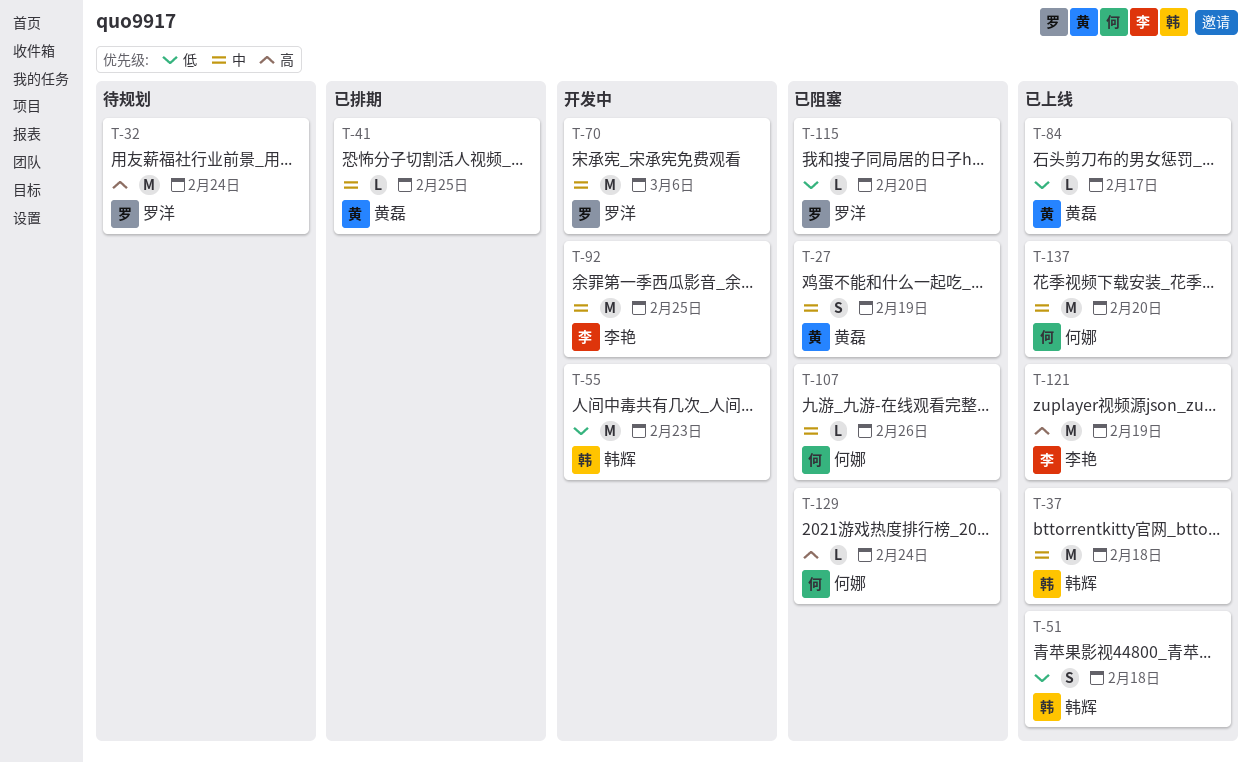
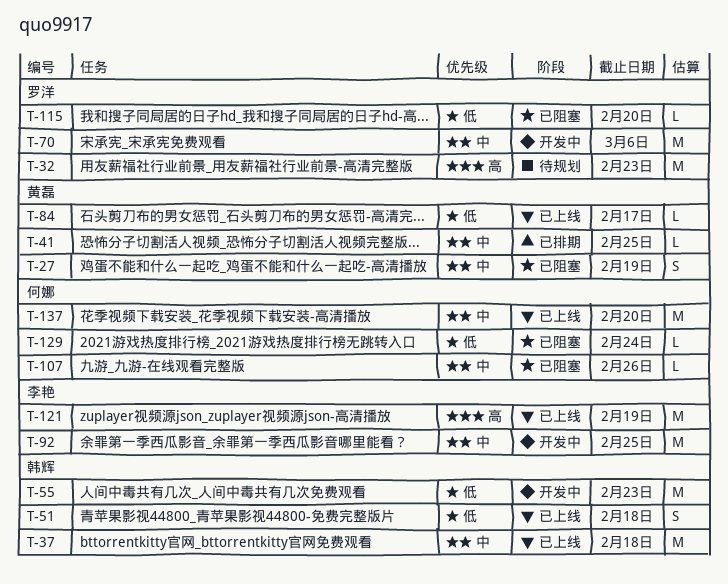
T-32, due: Feb 24 -> Feb 23
T-129, priority: 高 -> 低

